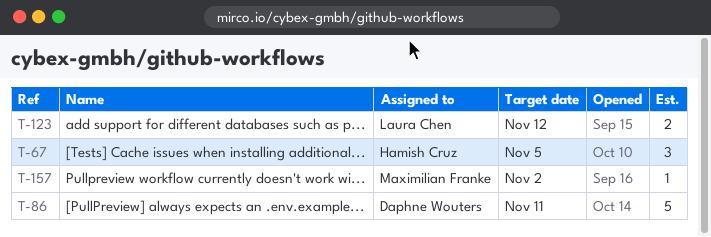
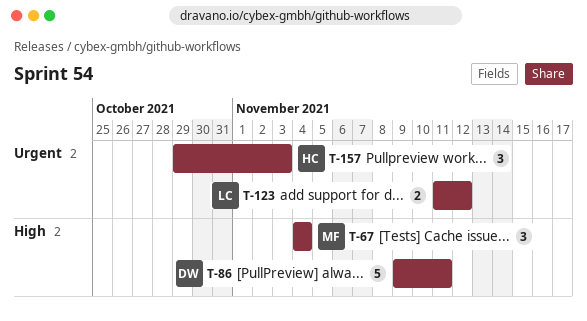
T-67, owner: Hamish Cruz -> Maximilian Franke
T-67, due: Nov 5 -> Nov 4
T-157, owner: Maximilian Franke -> Hamish Cruz
T-157, estimate: 1 -> 3
T-157, due: Nov 2 -> Nov 3

